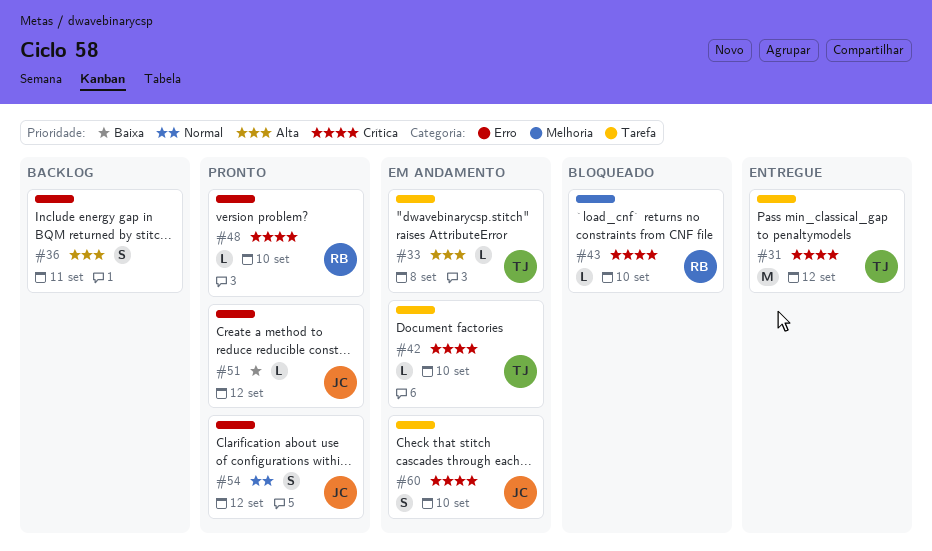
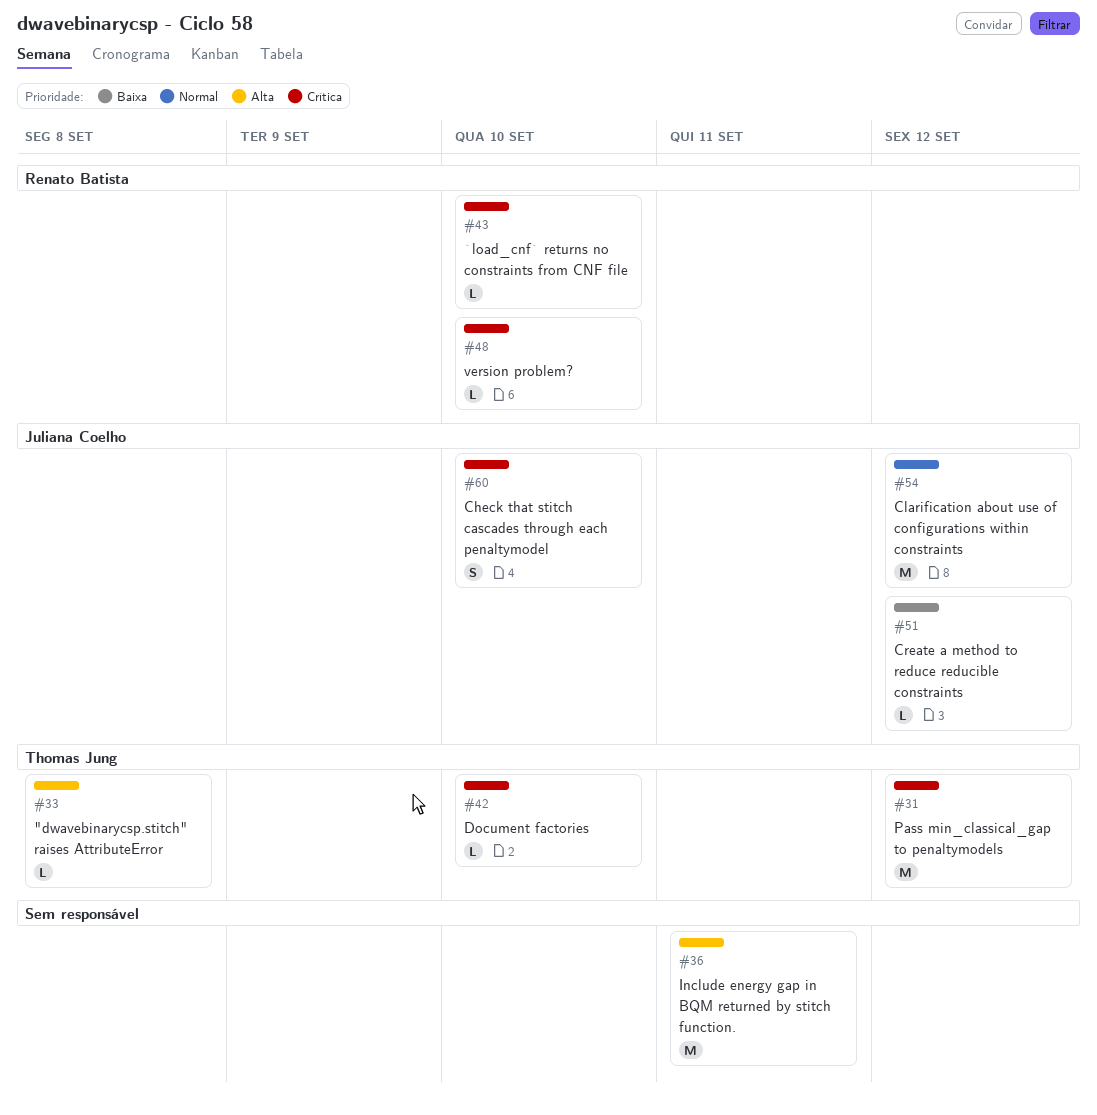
#36, estimate: S -> M
#54, estimate: S -> M

